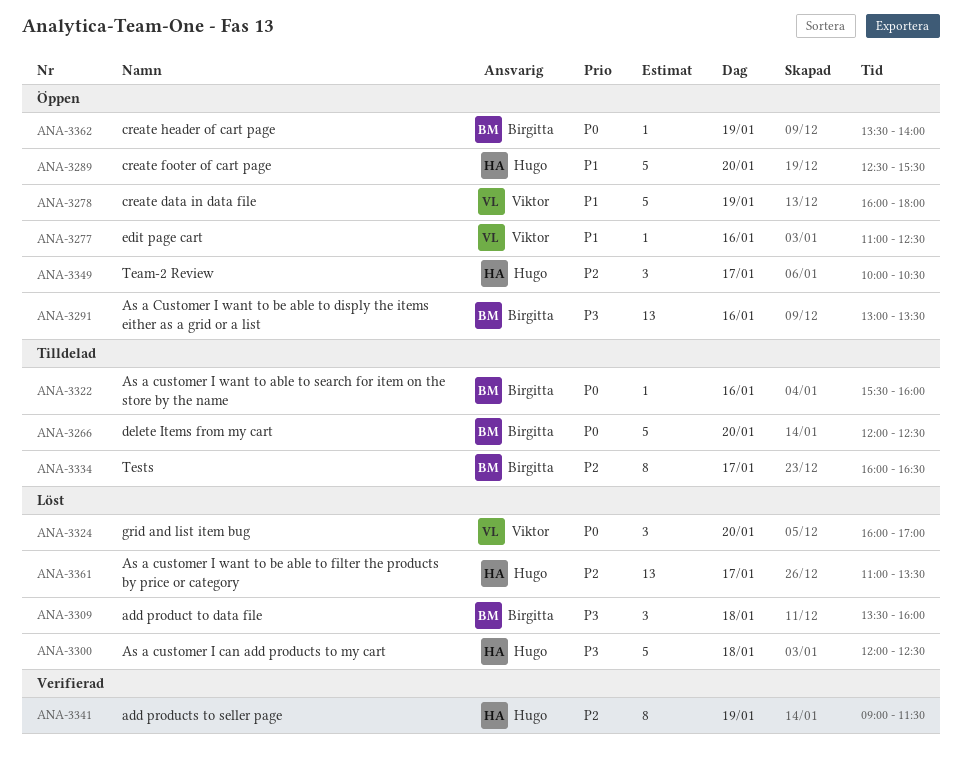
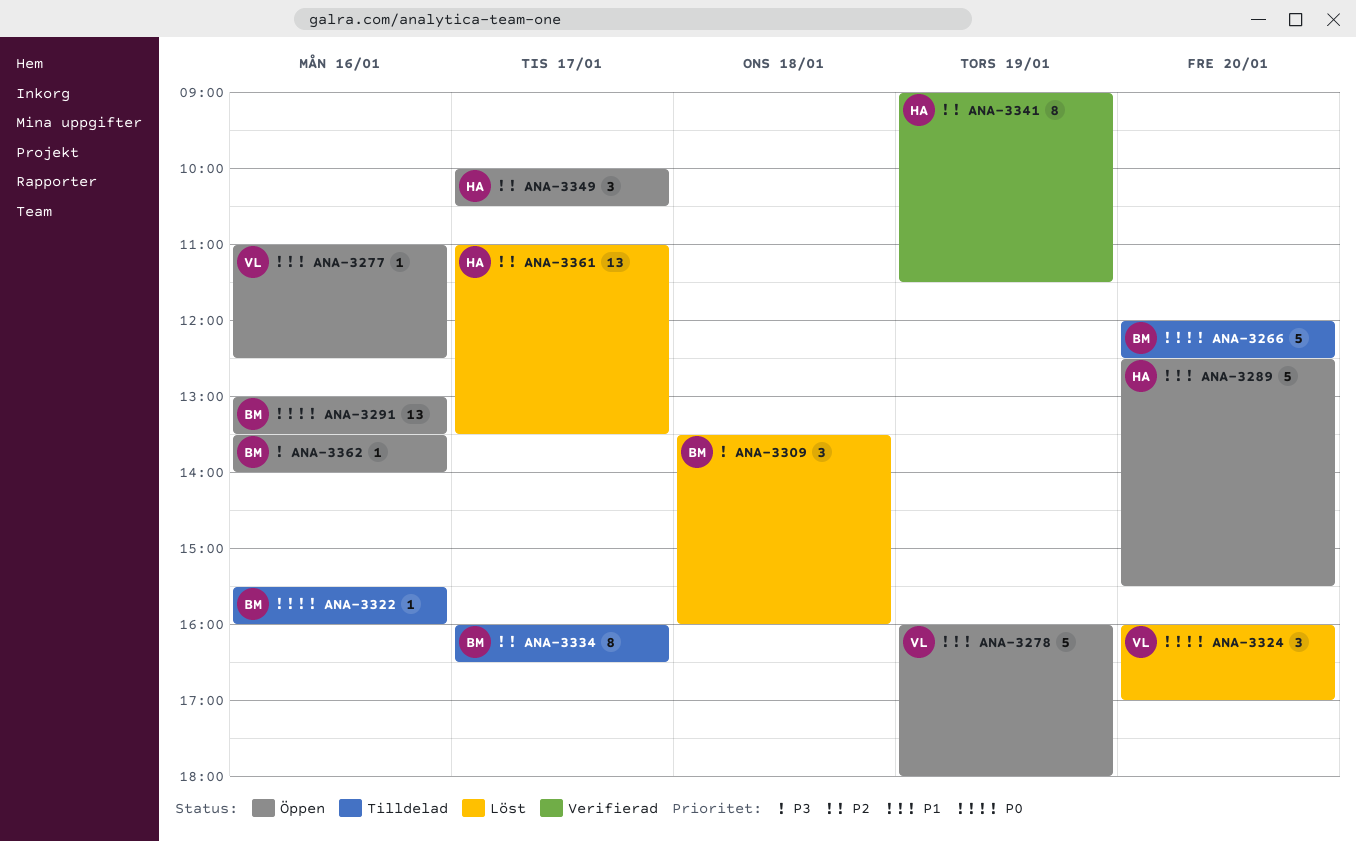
ANA-3291, priority: P3 -> P0
ANA-3300: present -> none
ANA-3362, priority: P0 -> P3
ANA-3362, day: Jan 19 -> Jan 16

